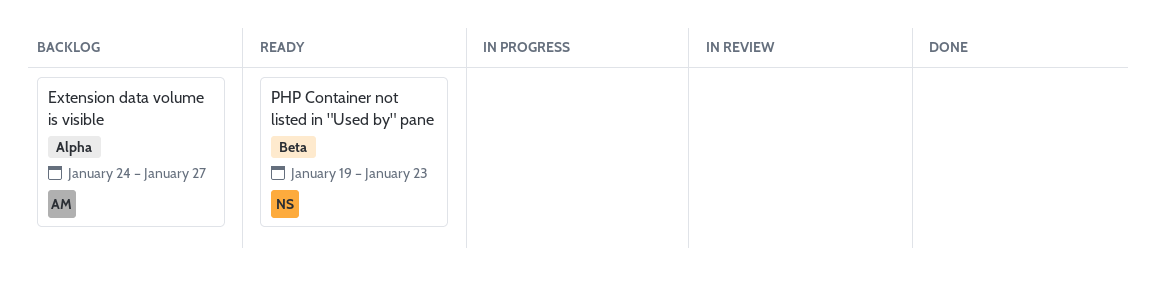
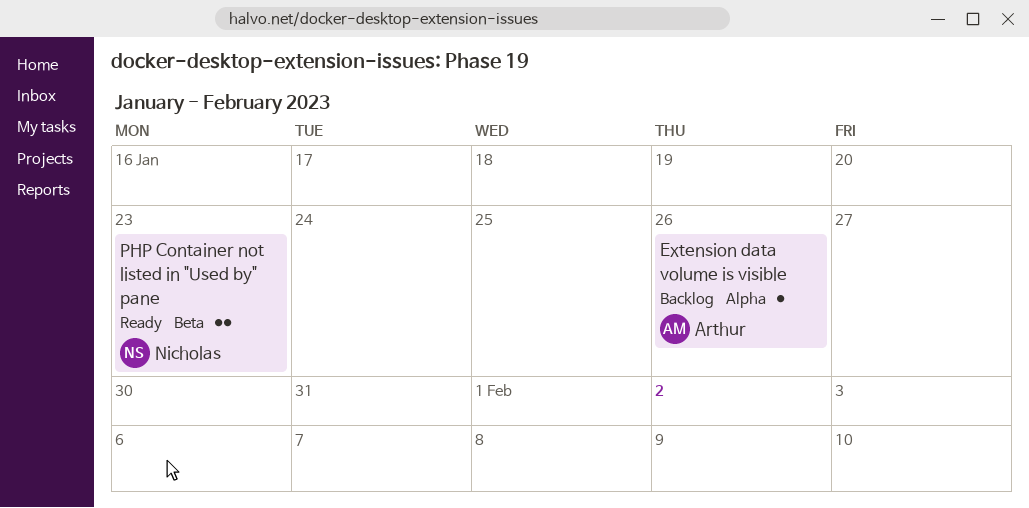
Extension data volume is visible, due: Jan 27 -> Jan 26

